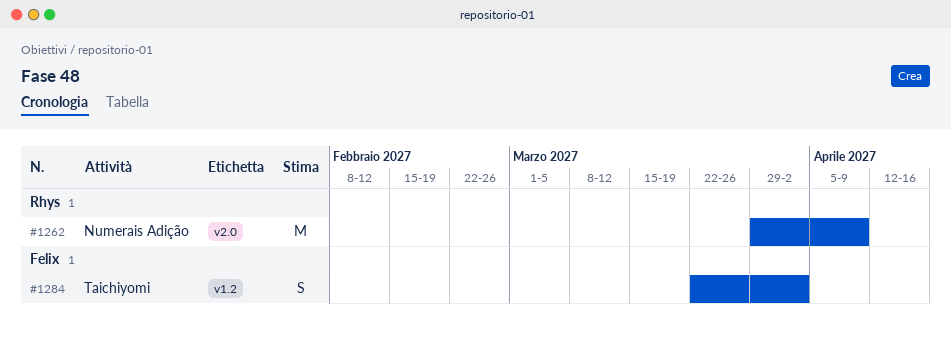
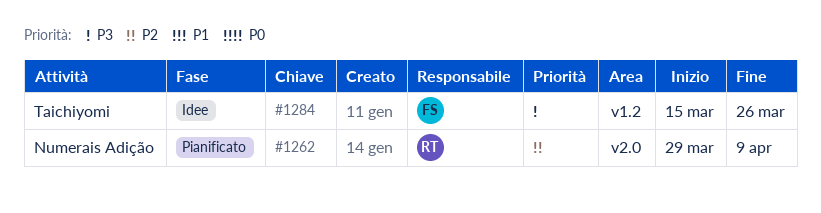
#1284, start: Mar 22 -> Mar 15
#1284, due: Apr 2 -> Mar 26

